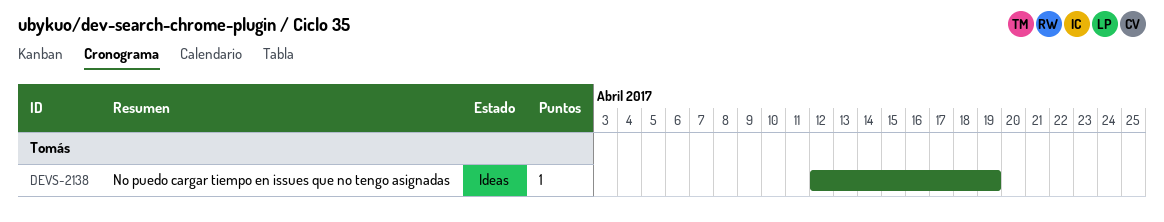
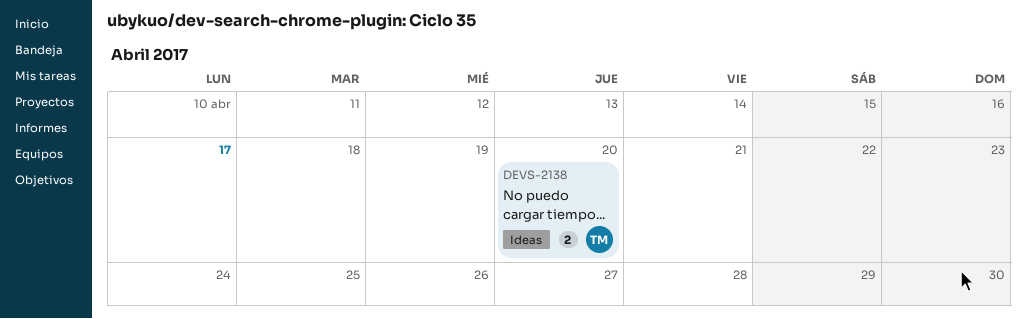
DEVS-2138, estimate: 1 -> 2
DEVS-2138, due: Apr 19 -> Apr 20

